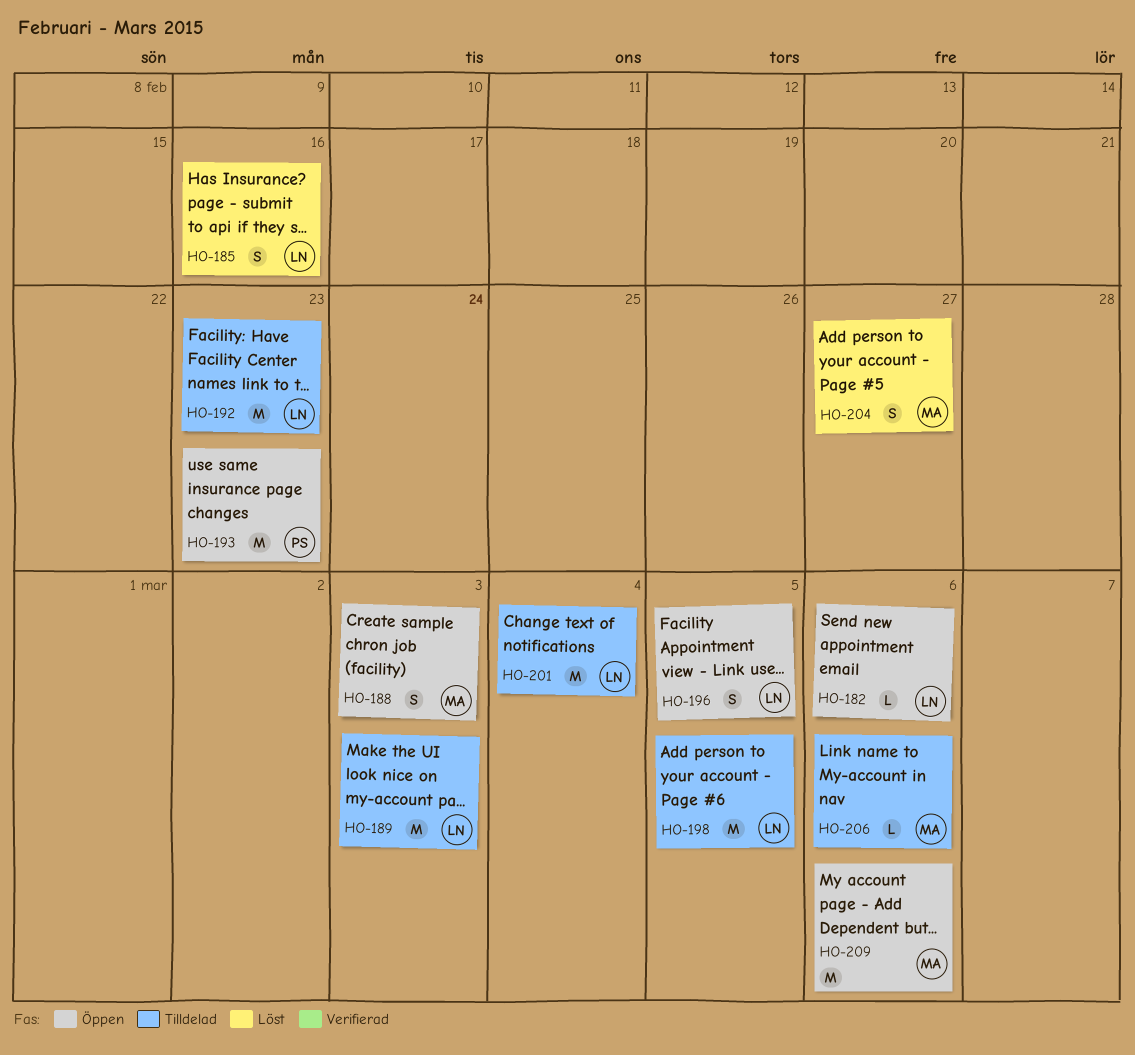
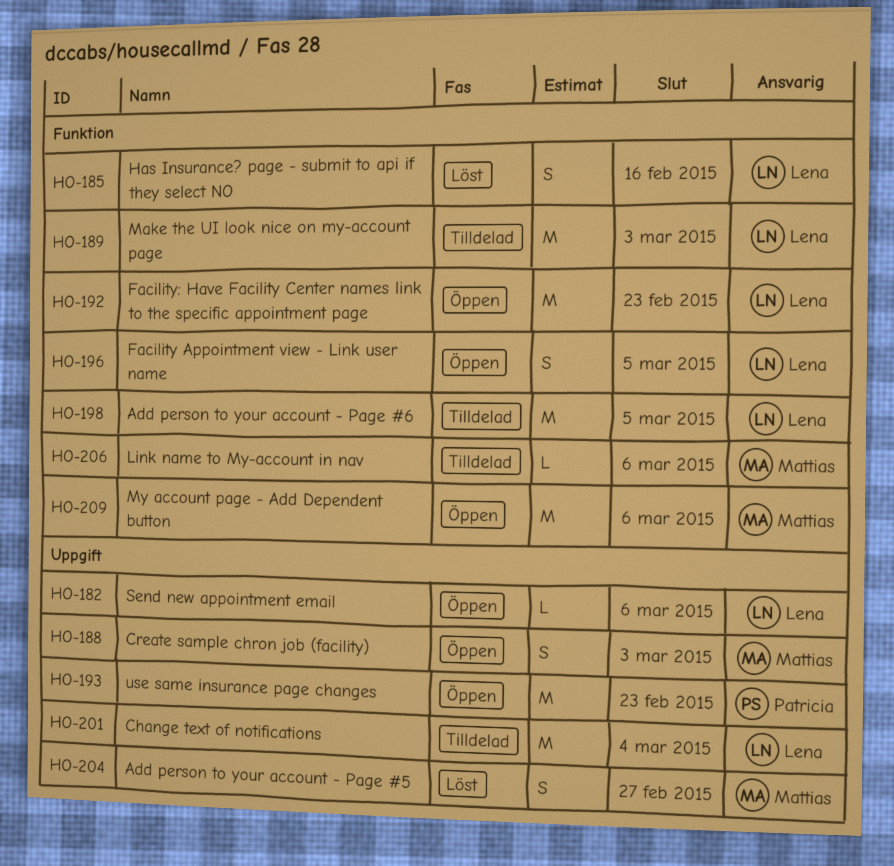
HO-192, status: Tilldelad -> Öppen

